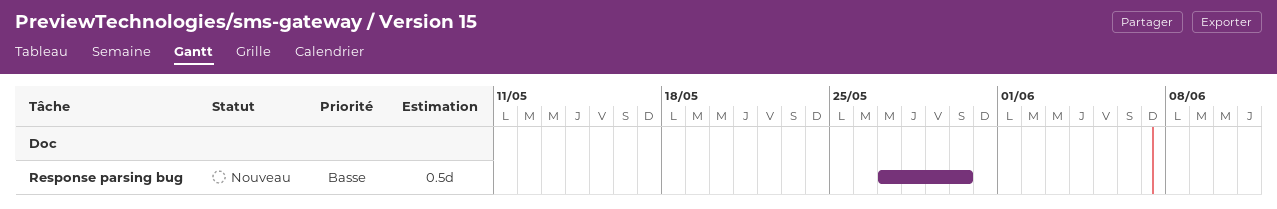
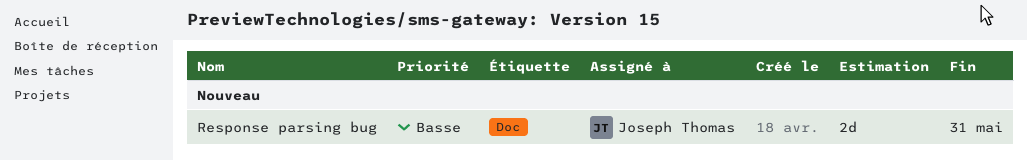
Response parsing bug, estimate: 0.5d -> 2d
Response parsing bug, due: May 30 -> May 31

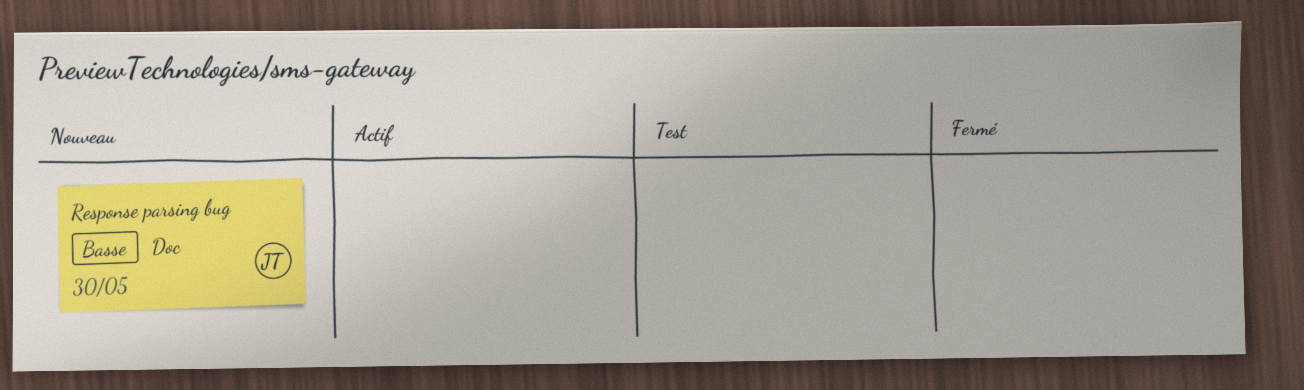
Response parsing bug, due: May 31 -> May 30

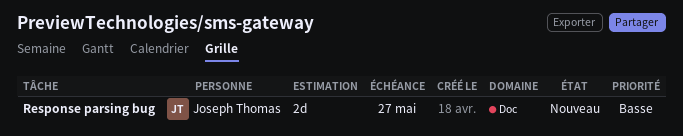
Response parsing bug, due: May 30 -> May 27

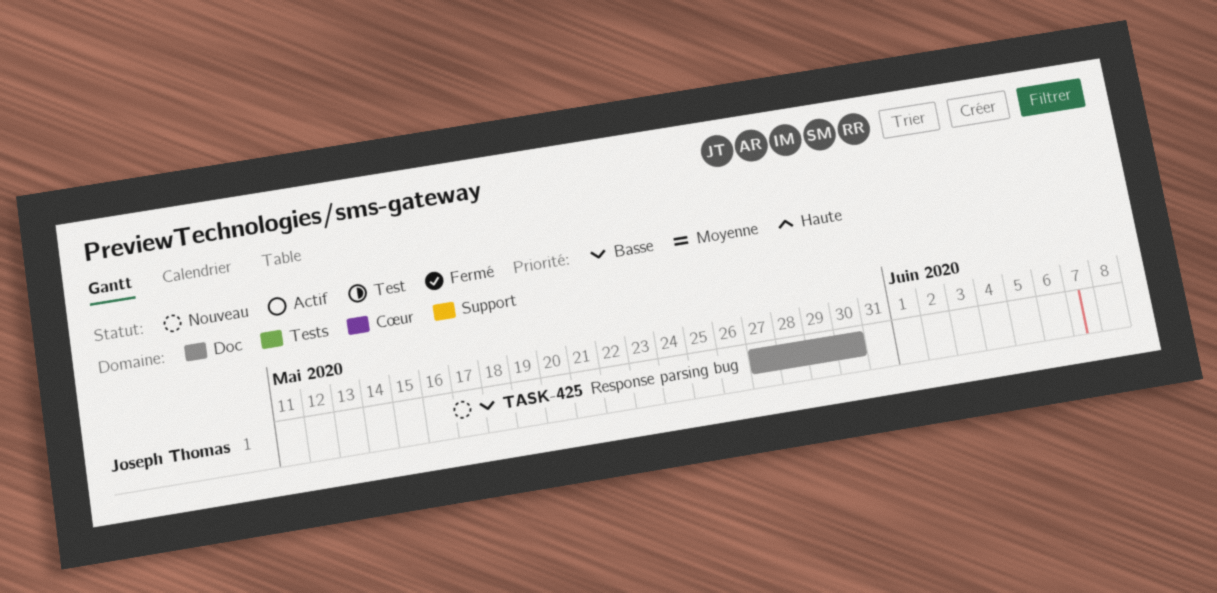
Response parsing bug, due: May 27 -> May 30

